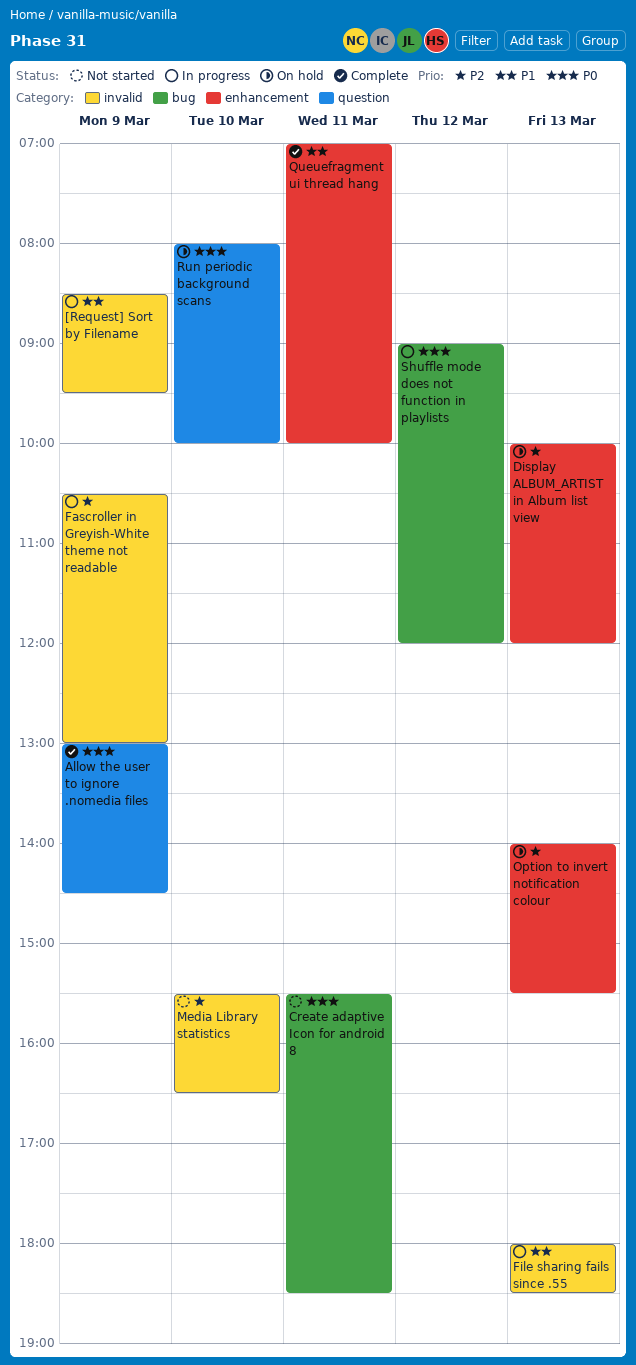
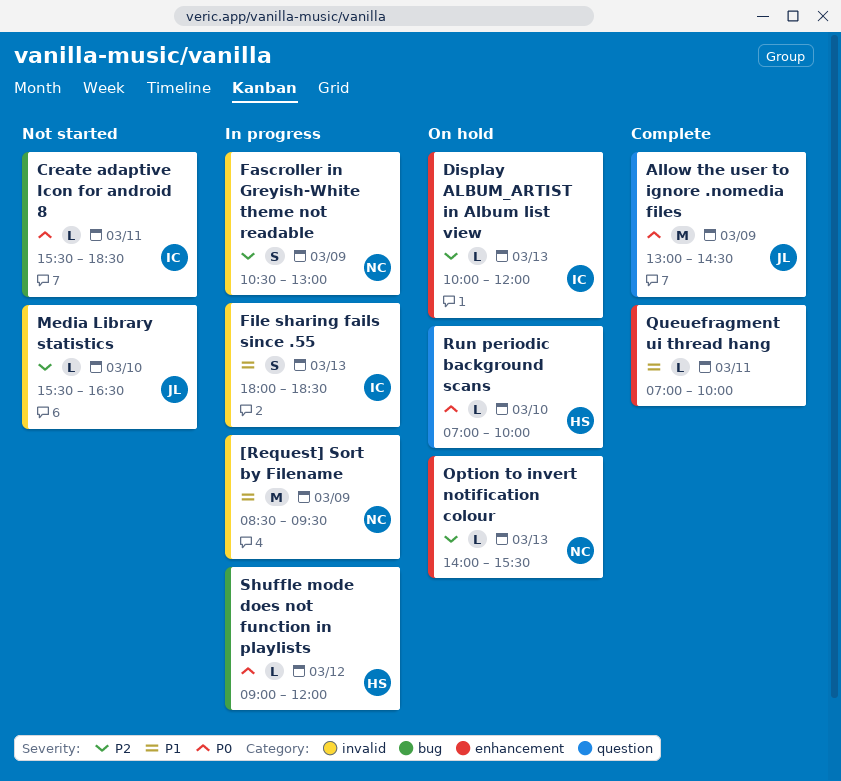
Run periodic background scans, begins: 08:00 -> 07:00

